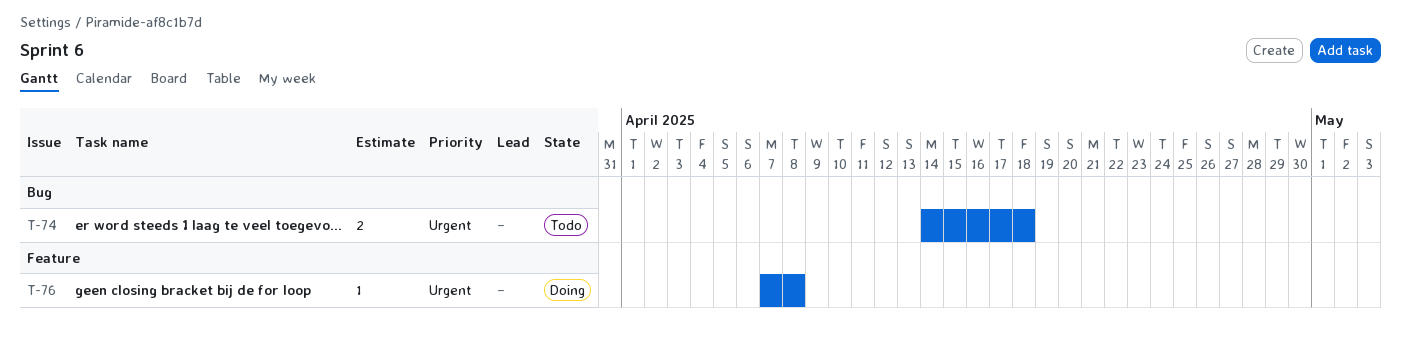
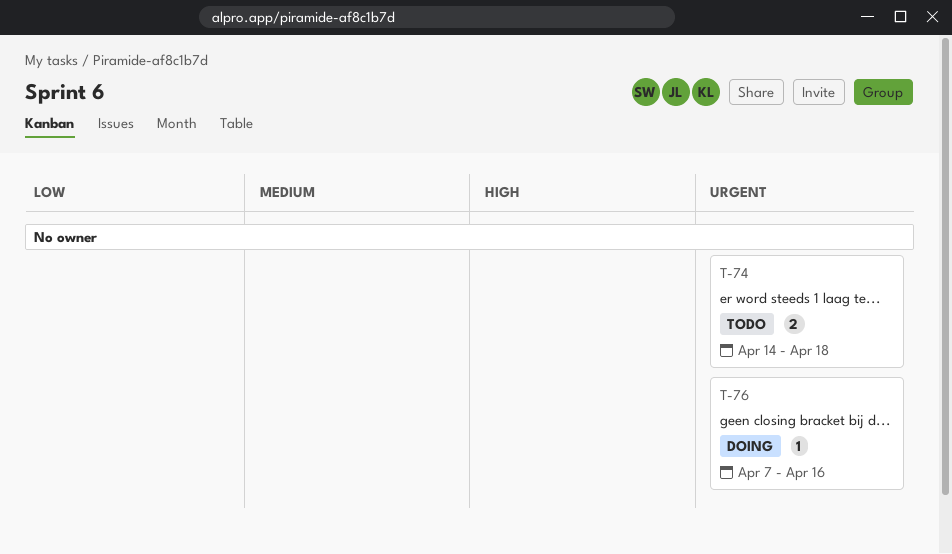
T-76, due: Apr 8 -> Apr 16

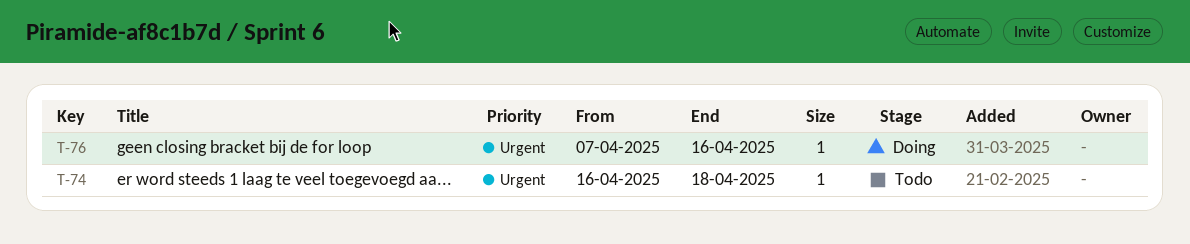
T-74, estimate: 2 -> 1
T-74, start: Apr 14 -> Apr 16

